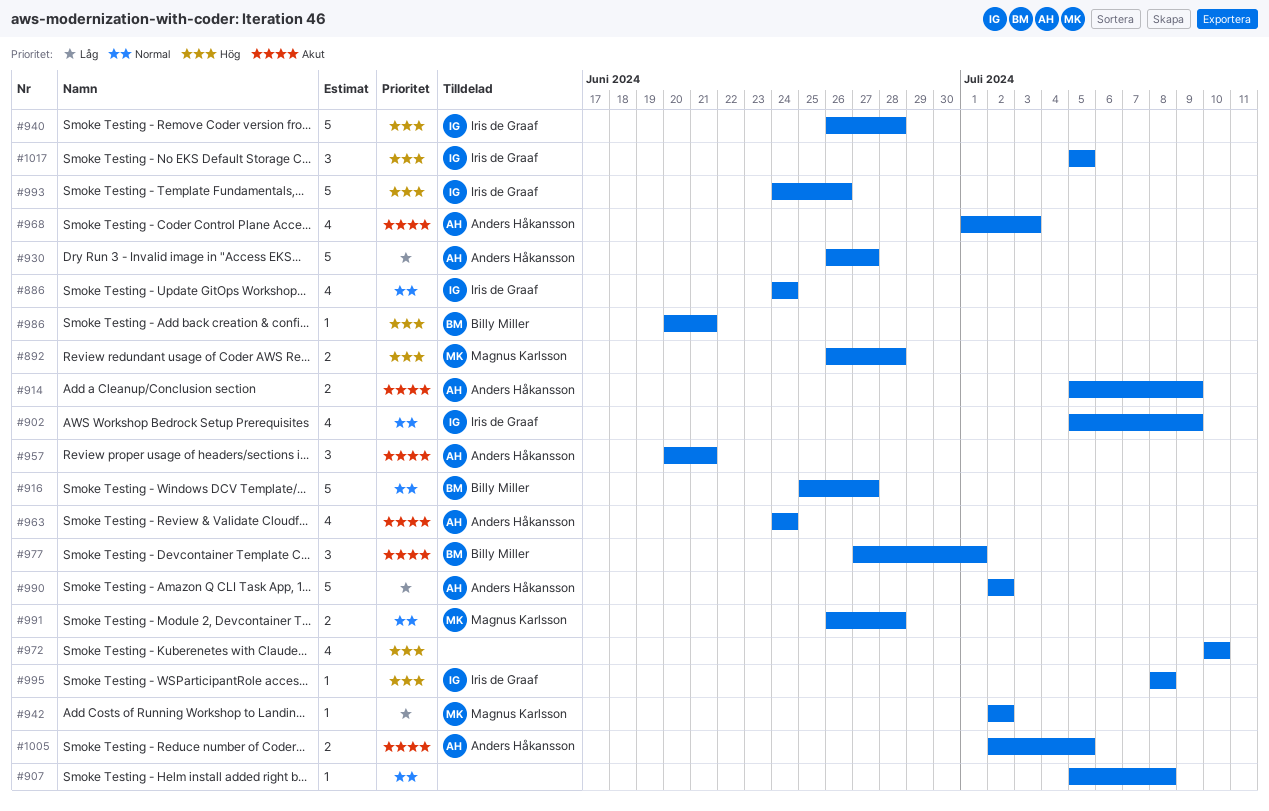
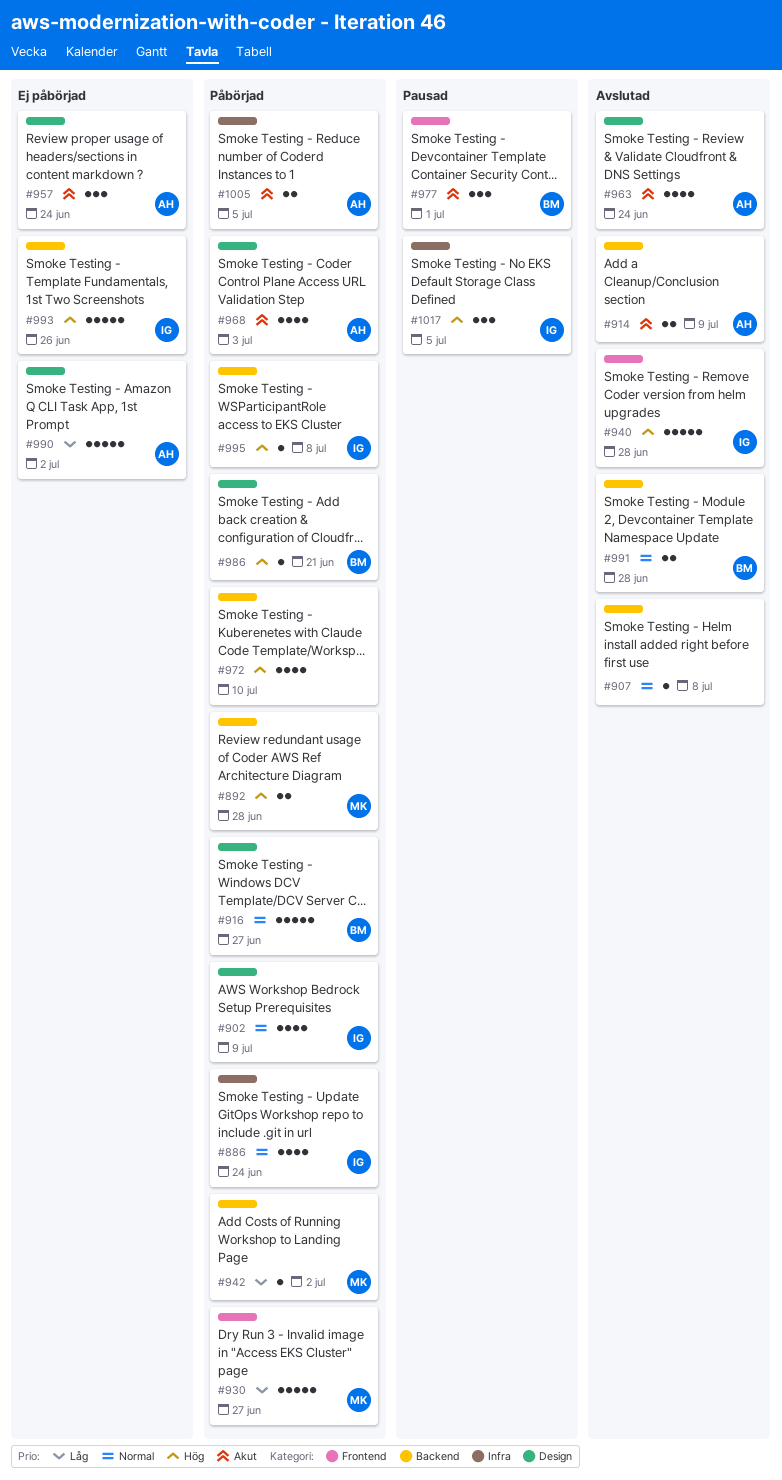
#930, owner: Anders Håkansson -> Magnus Karlsson
#957, due: Jun 21 -> Jun 24
#991, owner: Magnus Karlsson -> Billy Miller

